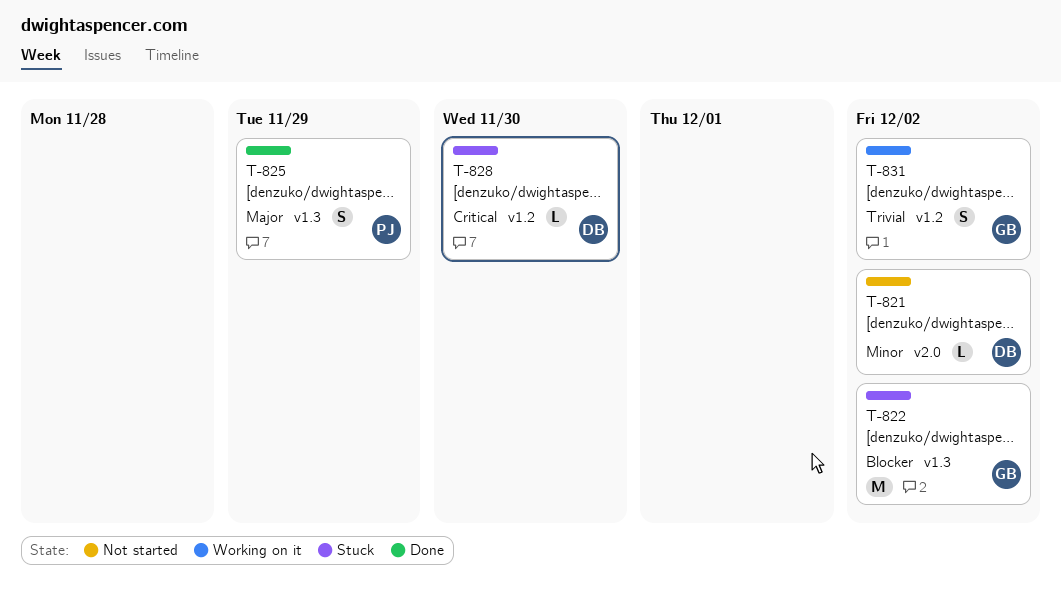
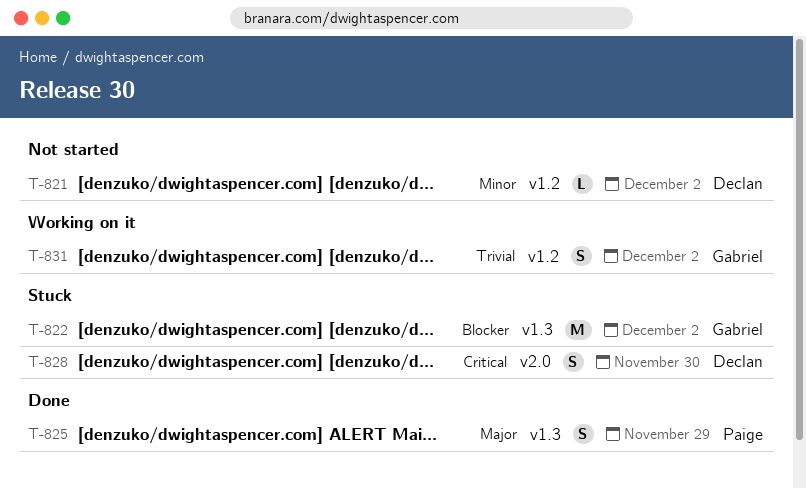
T-821, label: v2.0 -> v1.2
T-828, label: v1.2 -> v2.0
T-828, estimate: L -> S

